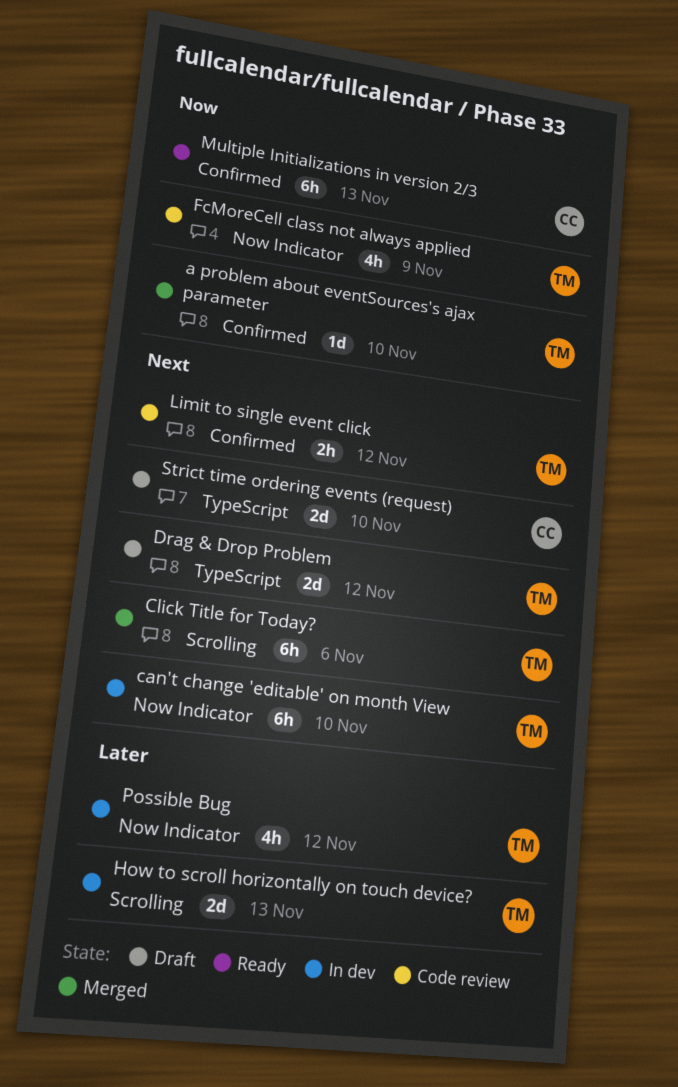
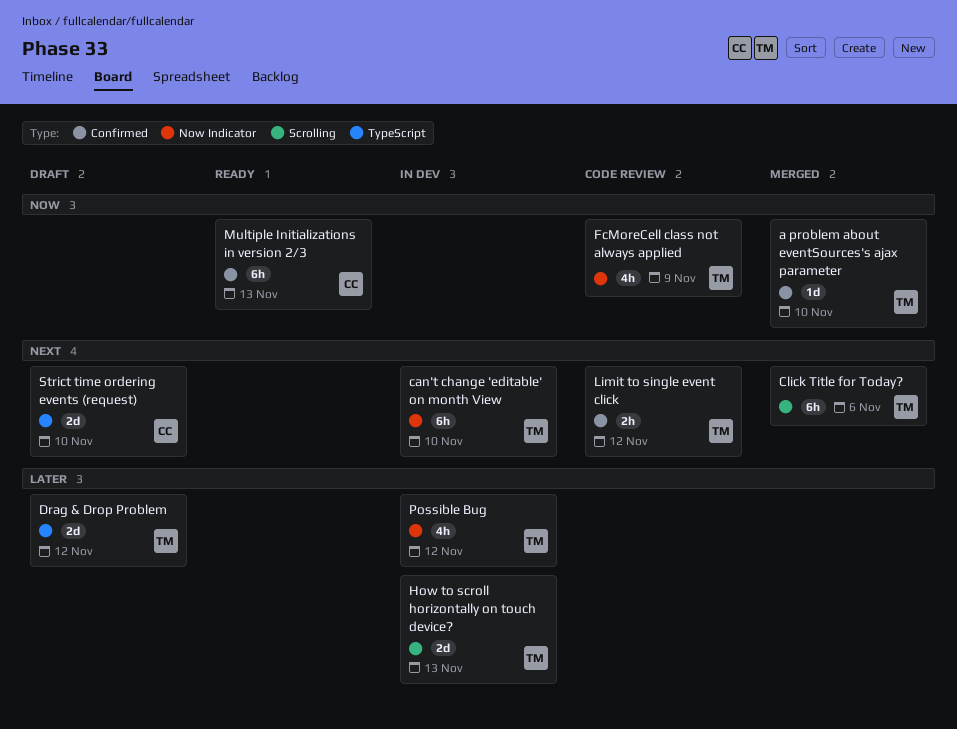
Drag & Drop Problem, priority: Next -> Later

